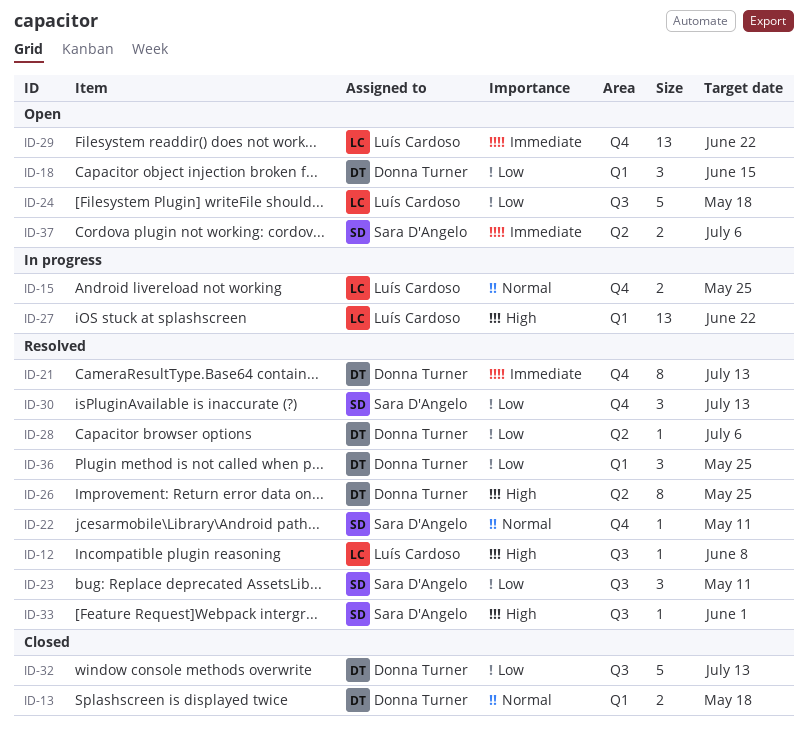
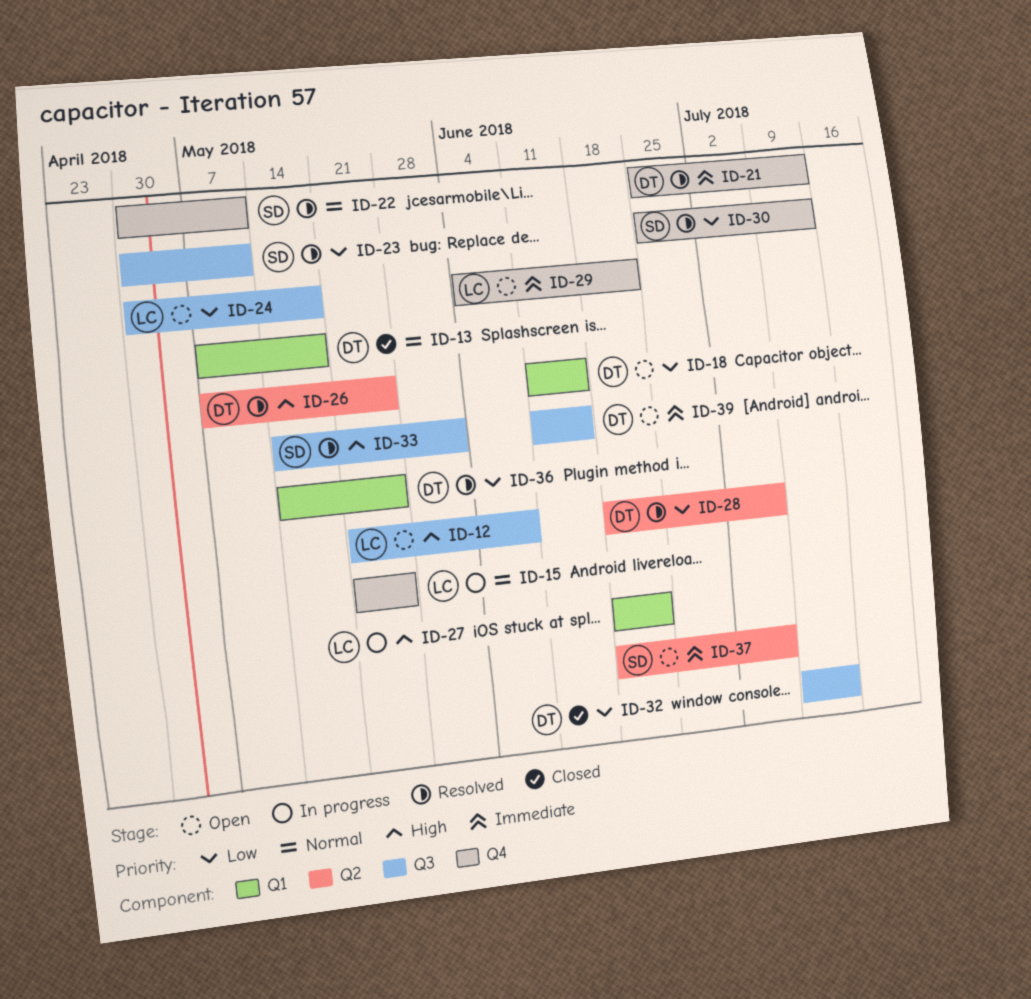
ID-12, status: Resolved -> Open
ID-39: none -> present

